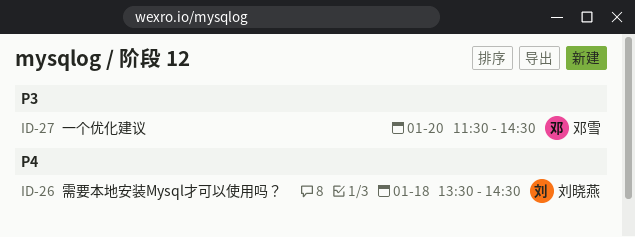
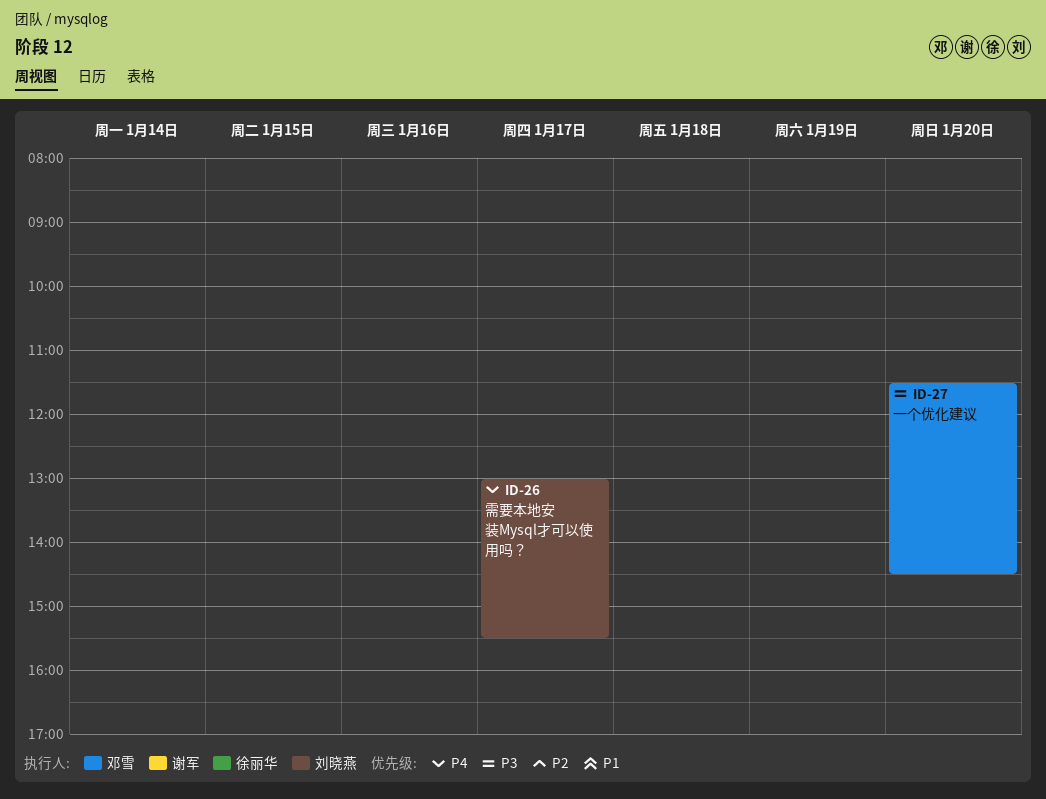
ID-26, day: Jan 18 -> Jan 17
ID-26, begins: 13:30 -> 13:00
ID-26, ends: 14:30 -> 15:30

